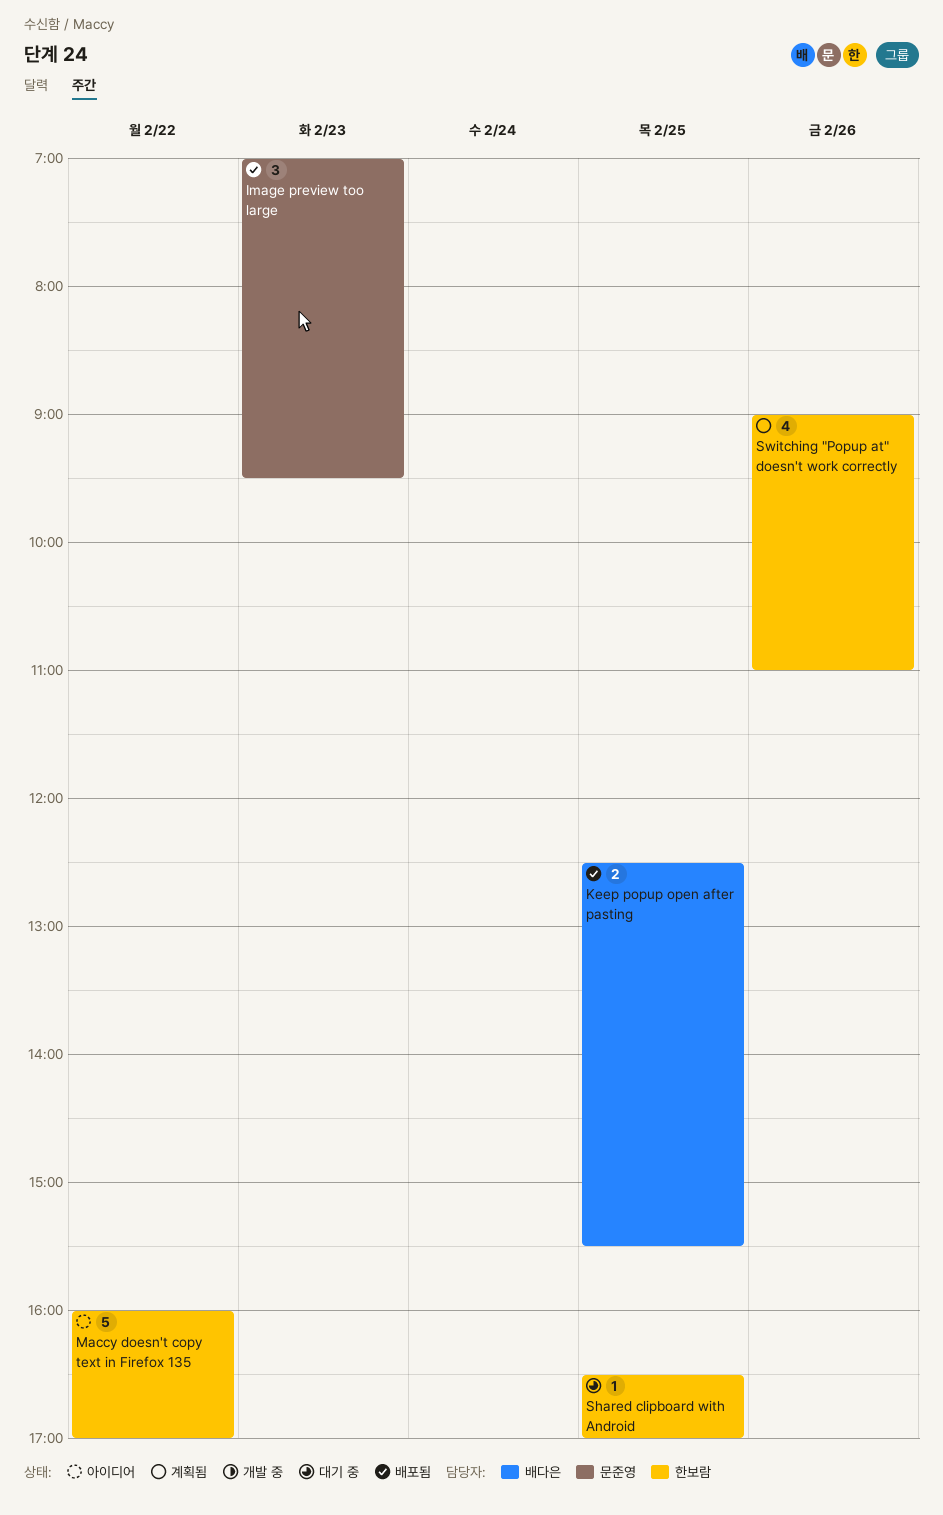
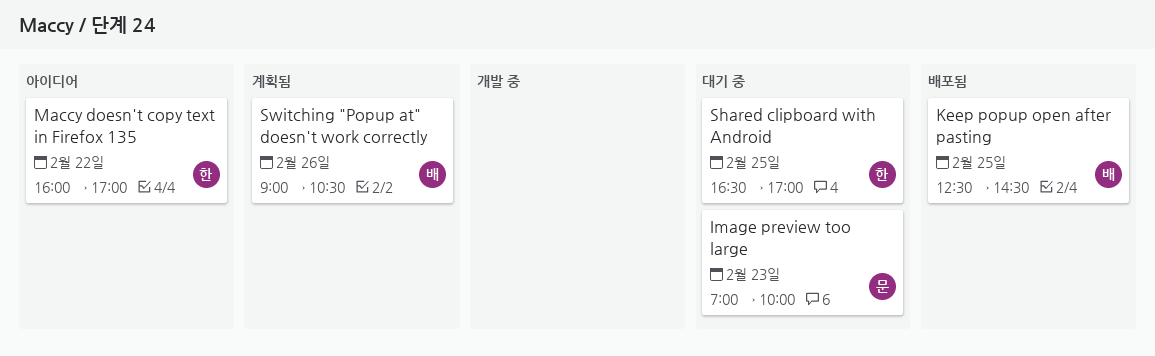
Image preview too large, status: 배포됨 -> 대기 중
Image preview too large, ends: 09:30 -> 10:00
Keep popup open after pasting, ends: 15:30 -> 14:30
Switching "Popup at" doesn't work correctly, owner: 한보람 -> 배다은
Switching "Popup at" doesn't work correctly, ends: 11:00 -> 10:30

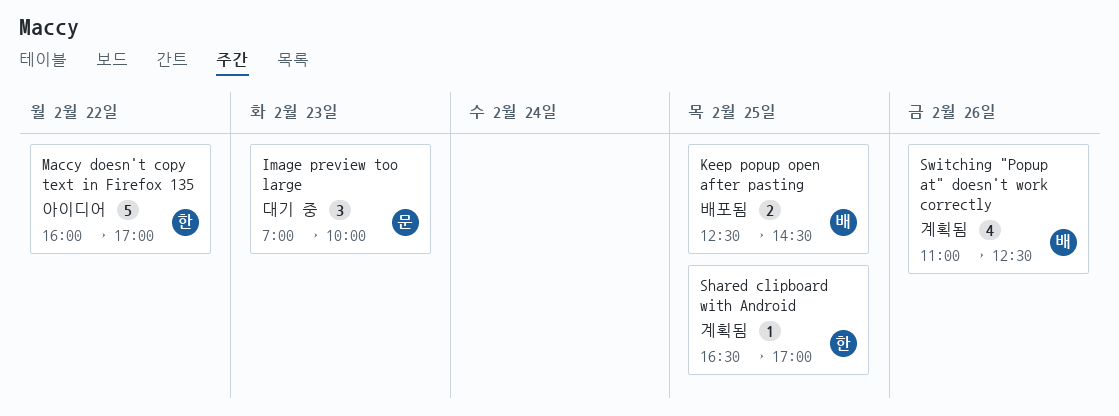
Shared clipboard with Android, status: 대기 중 -> 계획됨
Switching "Popup at" doesn't work correctly, begins: 09:00 -> 11:00
Switching "Popup at" doesn't work correctly, ends: 10:30 -> 12:30

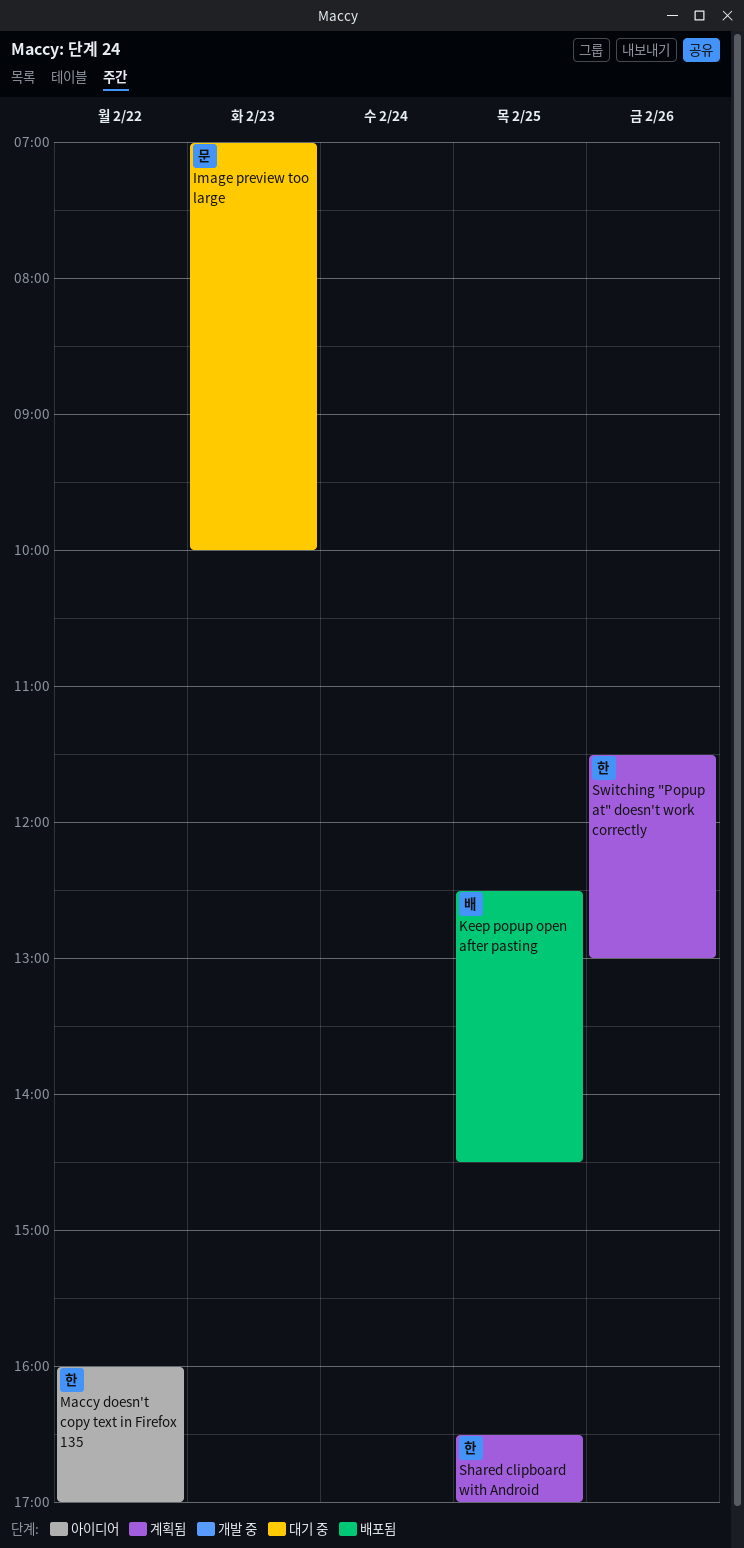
Switching "Popup at" doesn't work correctly, owner: 배 -> 한
Switching "Popup at" doesn't work correctly, begins: 11:00 -> 11:30
Switching "Popup at" doesn't work correctly, ends: 12:30 -> 13:00

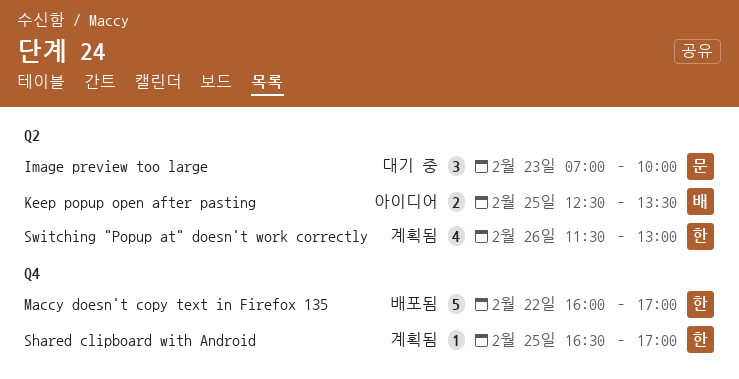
Keep popup open after pasting, status: 배포됨 -> 아이디어
Keep popup open after pasting, ends: 14:30 -> 13:30
Maccy doesn't copy text in Firefox 135, status: 아이디어 -> 배포됨

